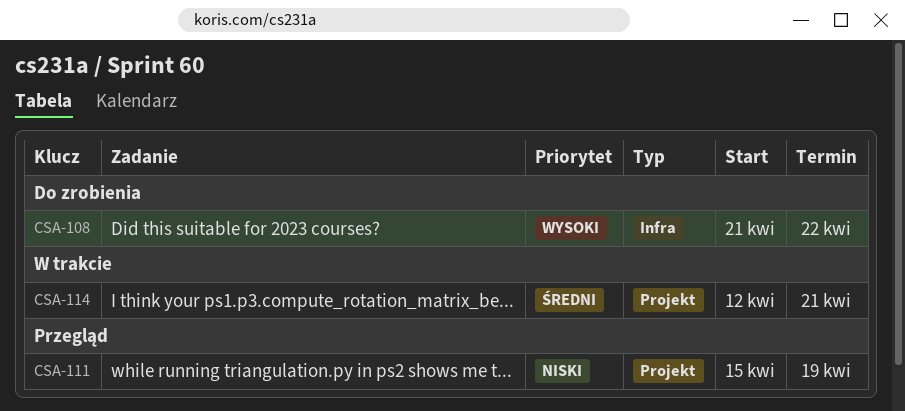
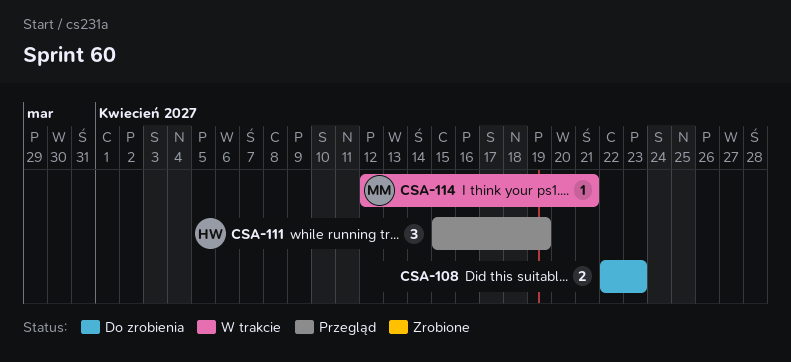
CSA-108, start: Apr 21 -> Apr 22
CSA-108, due: Apr 22 -> Apr 23

